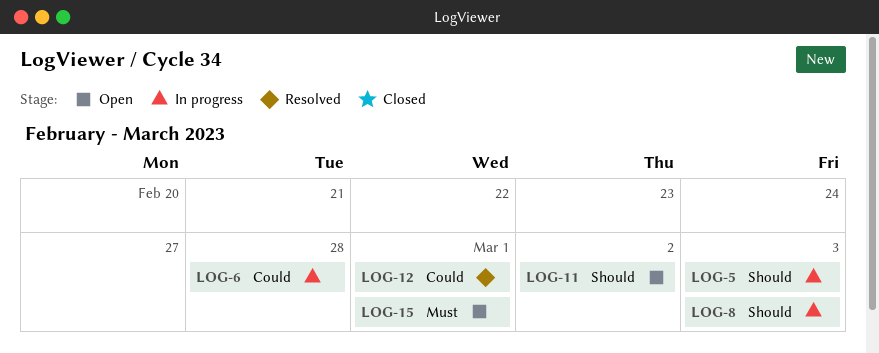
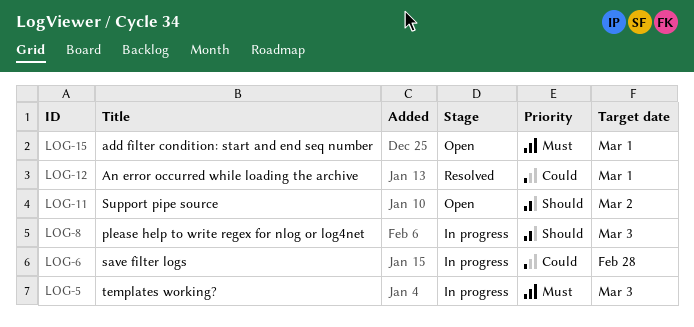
LOG-5, priority: Should -> Must

